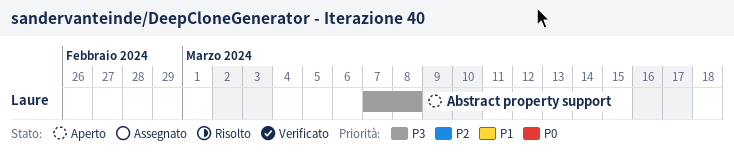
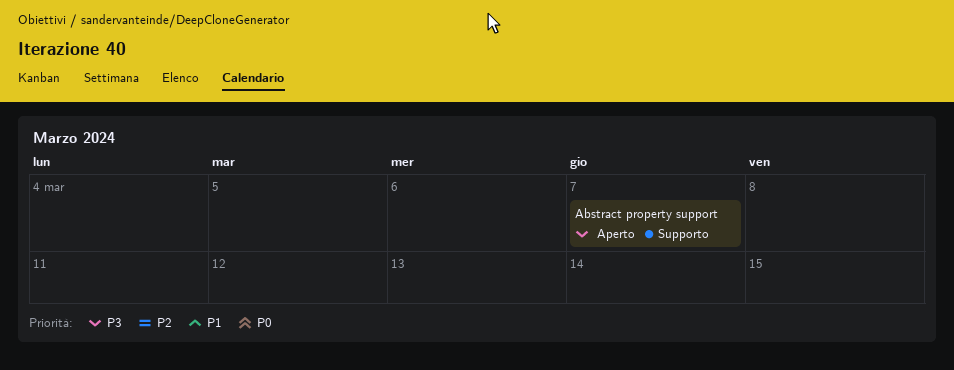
Abstract property support, due: Mar 8 -> Mar 7

